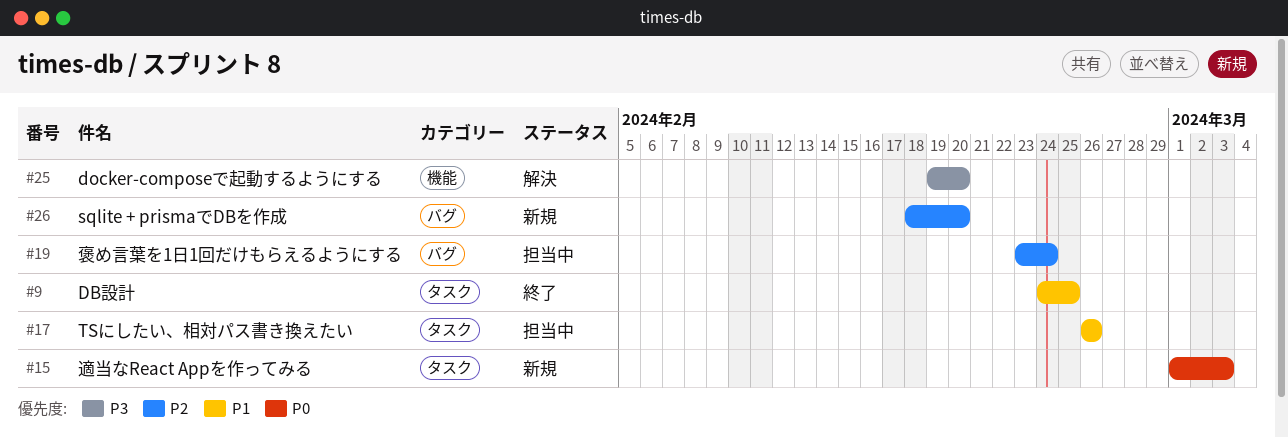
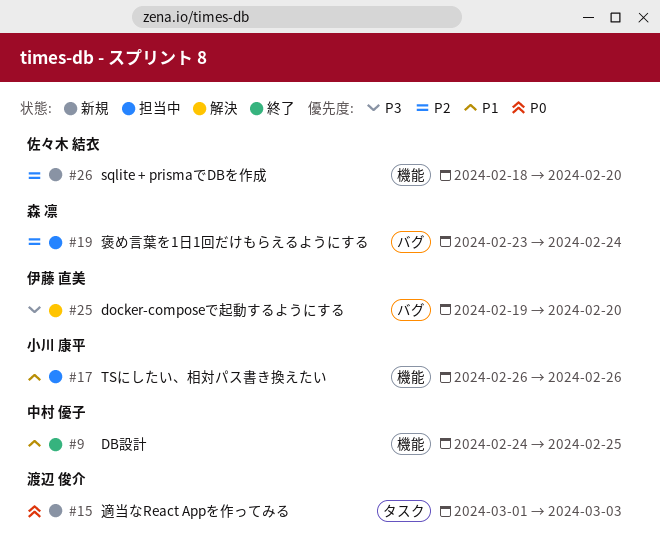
#9, label: タスク -> 機能
#17, label: タスク -> 機能
#25, label: 機能 -> バグ
#26, label: バグ -> 機能

